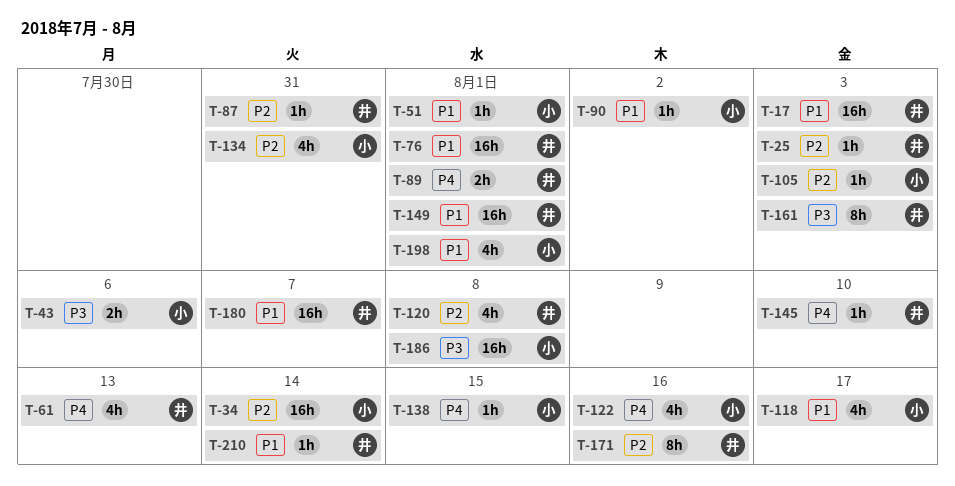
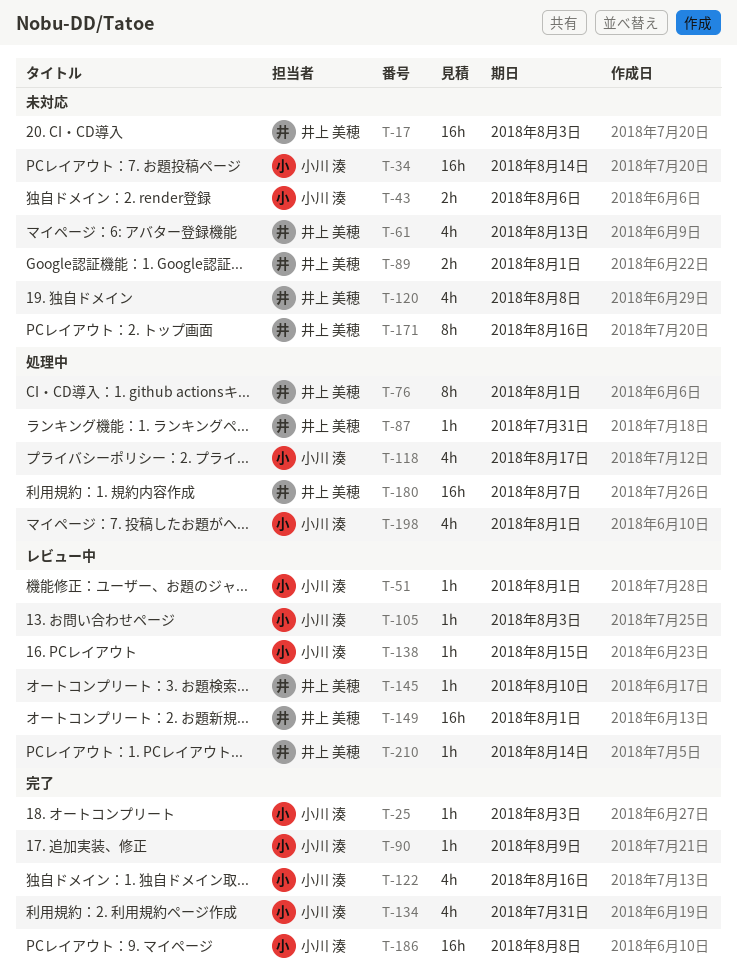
T-25, owner: 井上 美穂 -> 小川 湊
T-76, estimate: 16h -> 8h
T-90, due: Aug 2 -> Aug 9
T-161: present -> none

